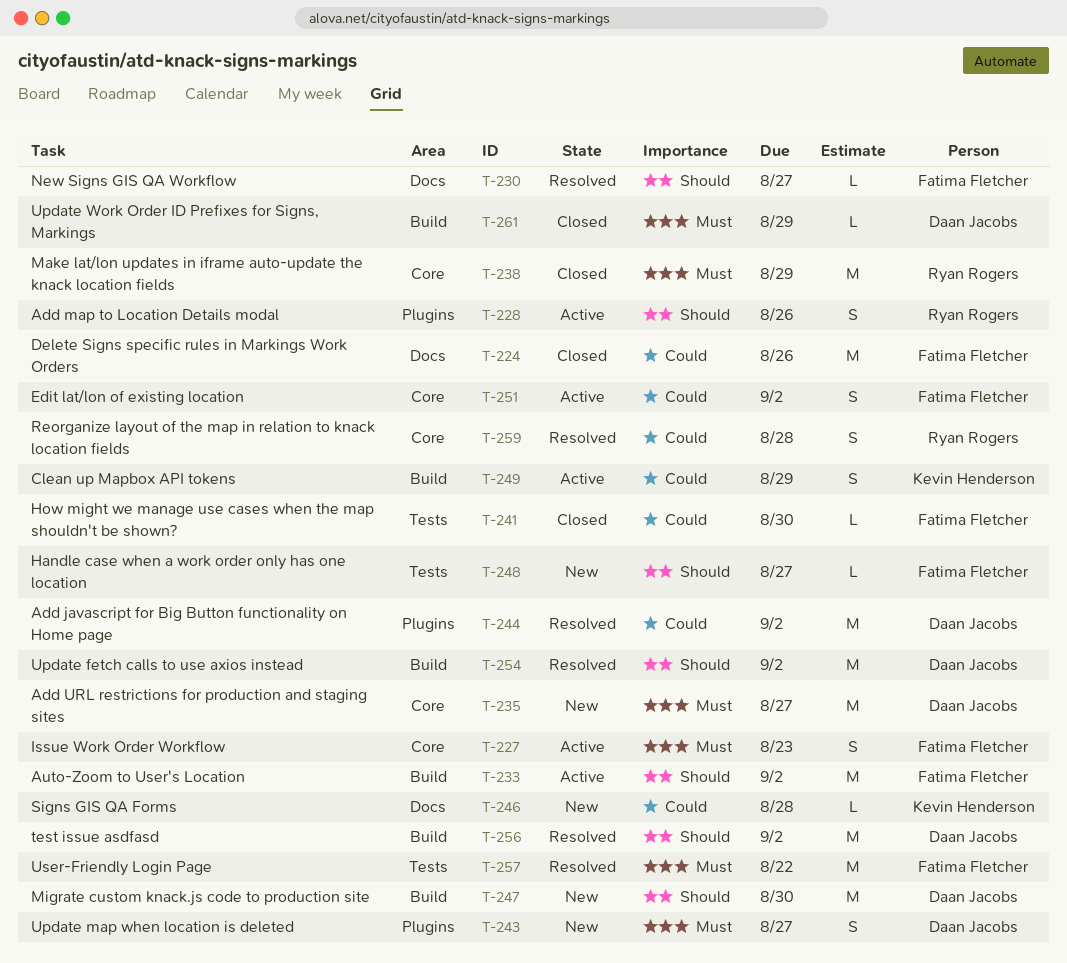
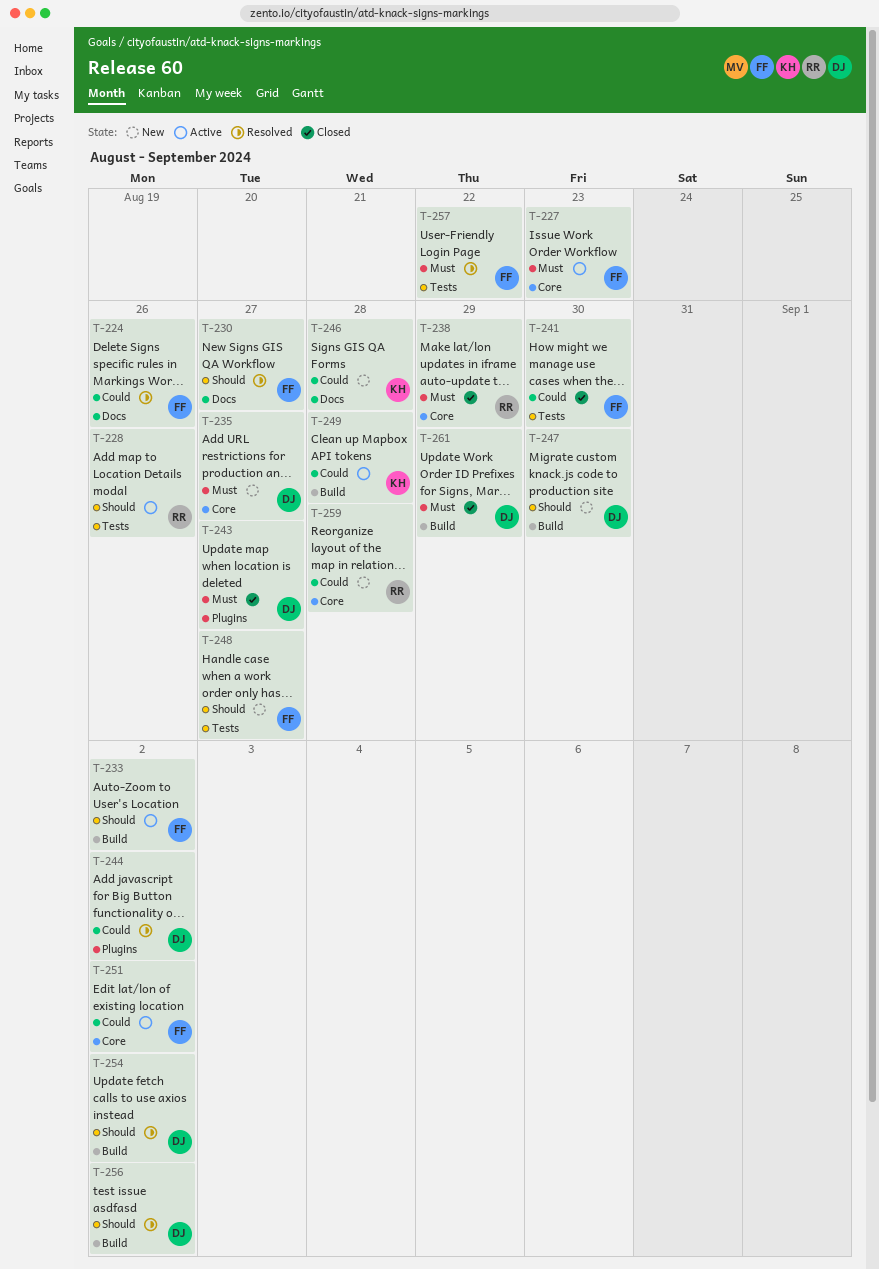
T-224, status: Closed -> Resolved
T-228, label: Plugins -> Tests
T-243, status: New -> Closed
T-249, due: Aug 29 -> Aug 28
T-259, status: Resolved -> New

